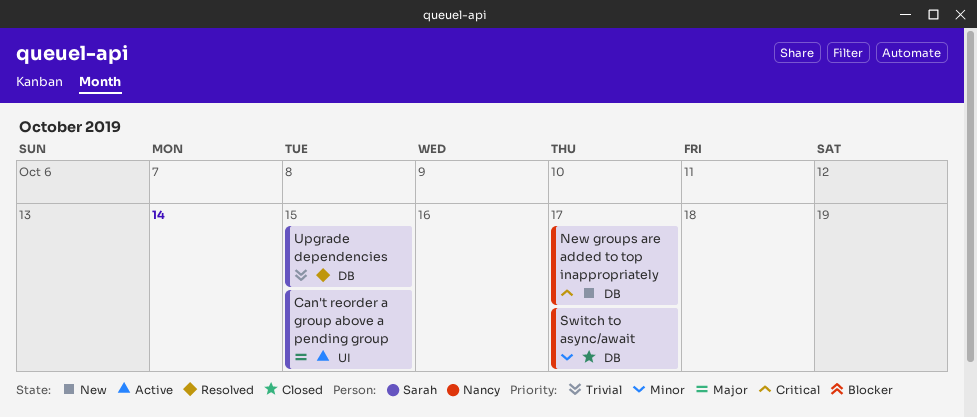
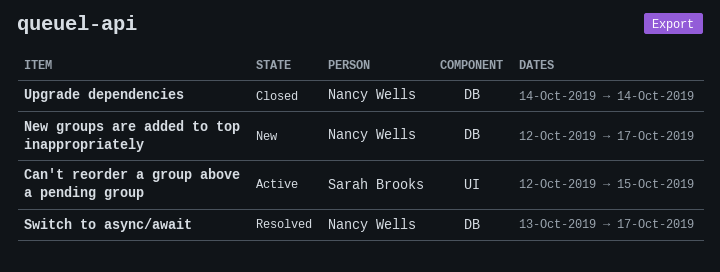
Switch to async/await, status: Closed -> Resolved
Upgrade dependencies, status: Resolved -> Closed
Upgrade dependencies, owner: Sarah Brooks -> Nancy Wells
Upgrade dependencies, due: Oct 15 -> Oct 14

